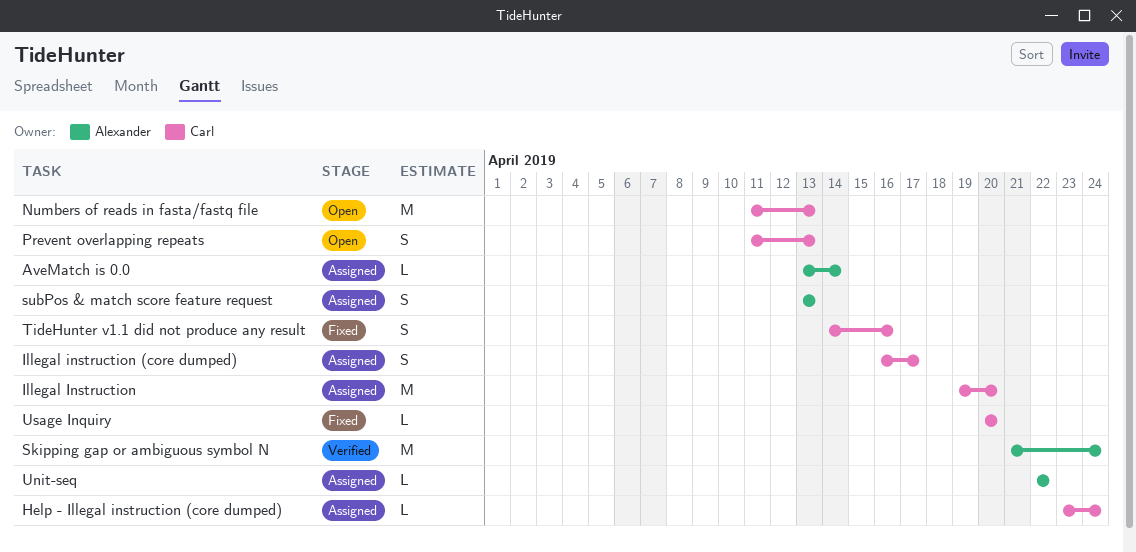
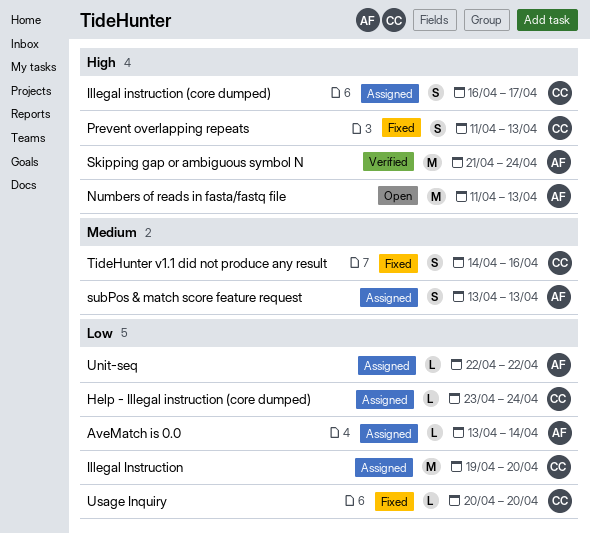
Numbers of reads in fasta/fastq file, owner: Carl -> Alexander
Prevent overlapping repeats, status: Open -> Fixed

